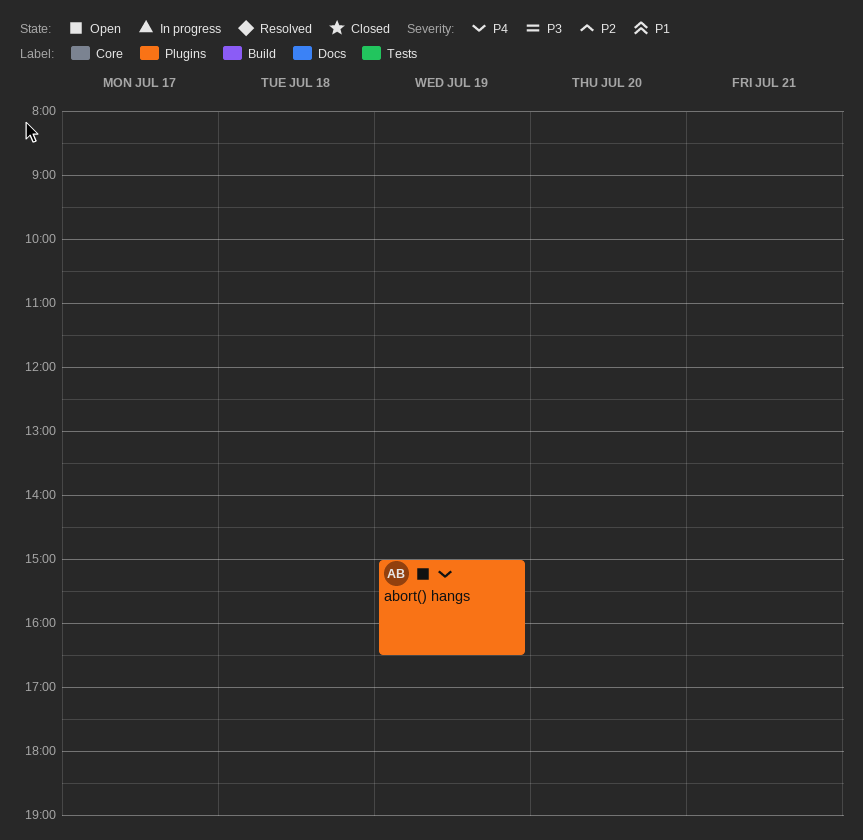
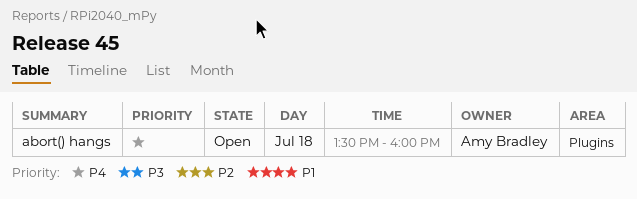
abort() hangs, day: Jul 19 -> Jul 18
abort() hangs, begins: 15:00 -> 13:30
abort() hangs, ends: 16:30 -> 16:00

